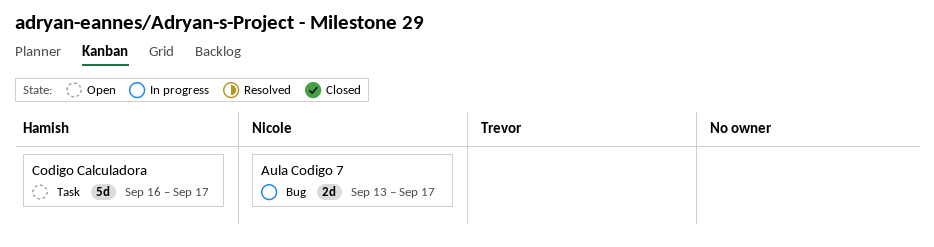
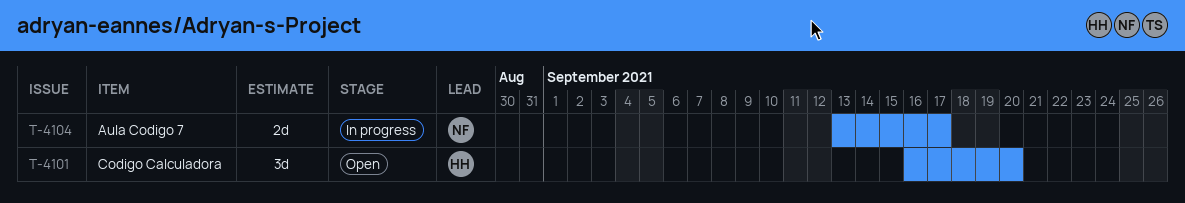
Codigo Calculadora, estimate: 5d -> 3d
Codigo Calculadora, due: Sep 17 -> Sep 20

